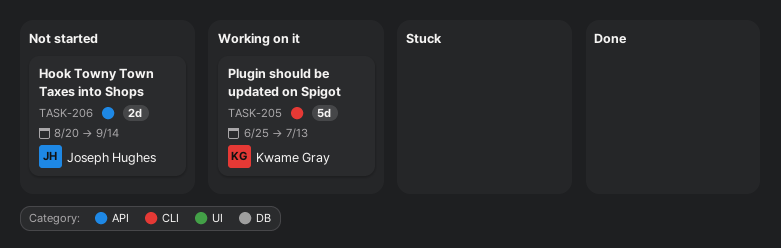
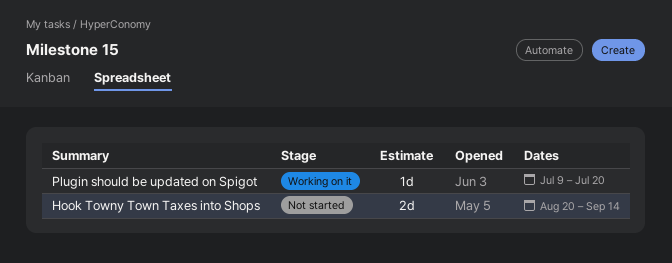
Plugin should be updated on Spigot, estimate: 5d -> 1d
Plugin should be updated on Spigot, start: Jun 25 -> Jul 9
Plugin should be updated on Spigot, due: Jul 13 -> Jul 20

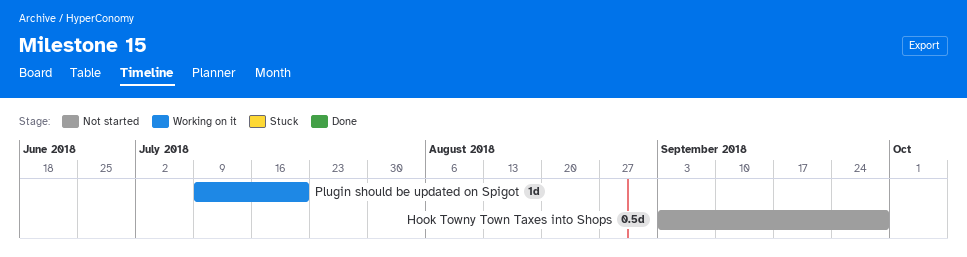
Hook Towny Town Taxes into Shops, estimate: 2d -> 0.5d
Hook Towny Town Taxes into Shops, start: Aug 20 -> Sep 3
Hook Towny Town Taxes into Shops, due: Sep 14 -> Sep 28

